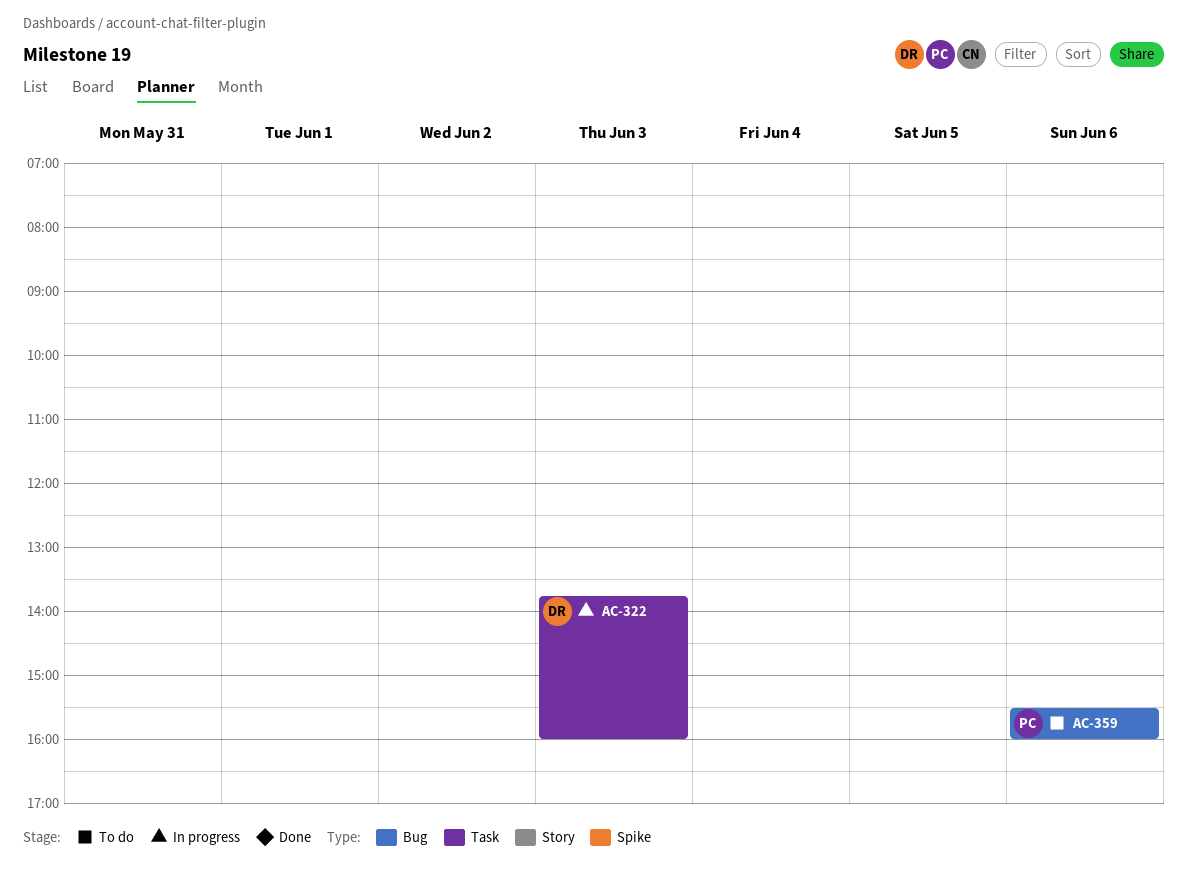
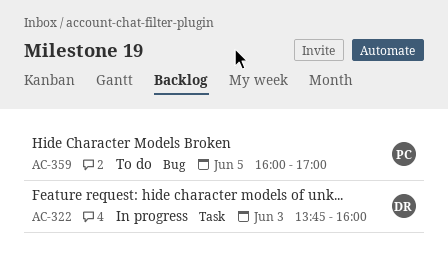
AC-359, day: Jun 6 -> Jun 5
AC-359, begins: 15:30 -> 16:00
AC-359, ends: 16:00 -> 17:00

